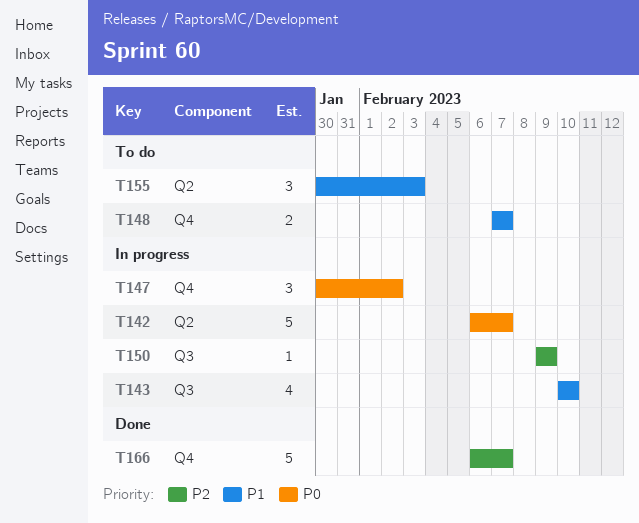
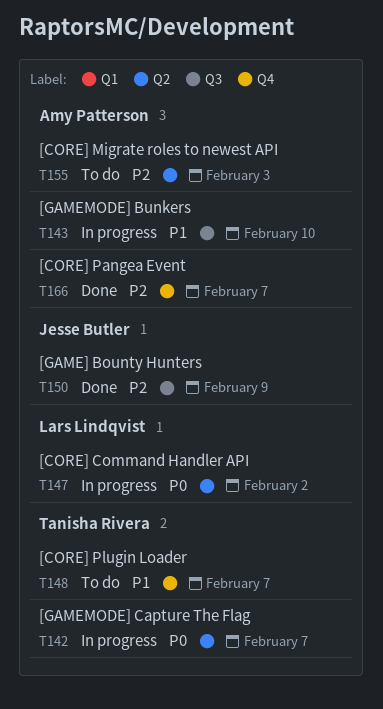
T147, label: Q4 -> Q2
T150, status: In progress -> Done
T155, priority: P1 -> P2

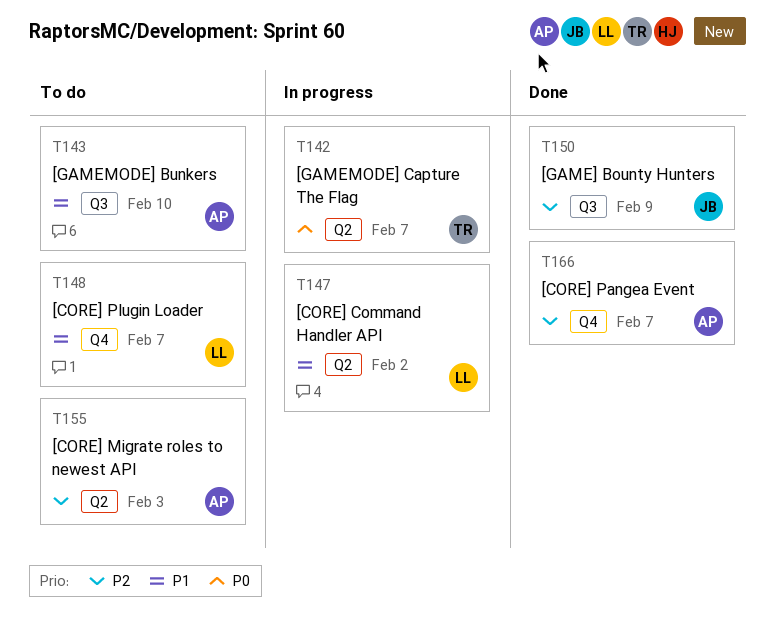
T143, status: In progress -> To do
T147, priority: P0 -> P1
T148, owner: Tanisha Rivera -> Lars Lindqvist

